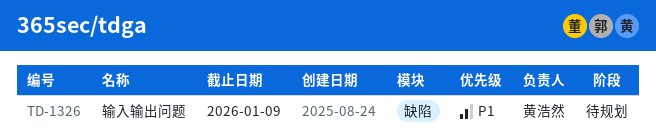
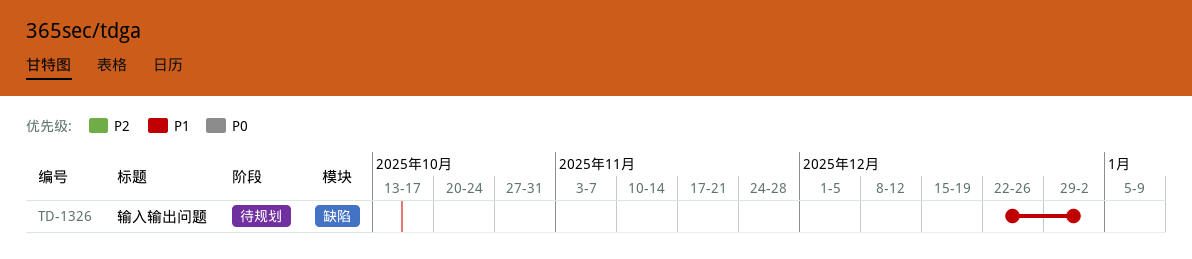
TD-1326, due: Jan 9 -> Jan 2

